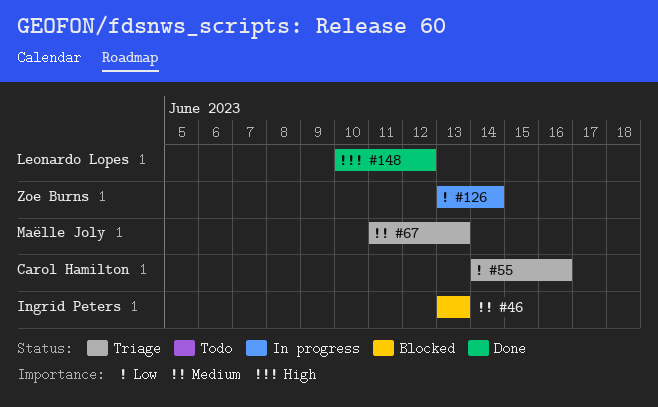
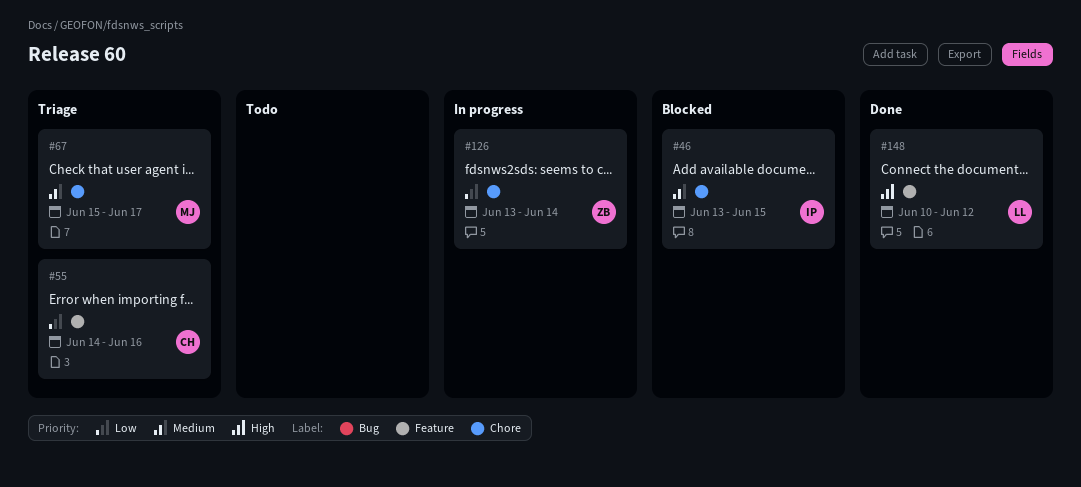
#46, due: Jun 13 -> Jun 15
#67, start: Jun 11 -> Jun 15
#67, due: Jun 13 -> Jun 17

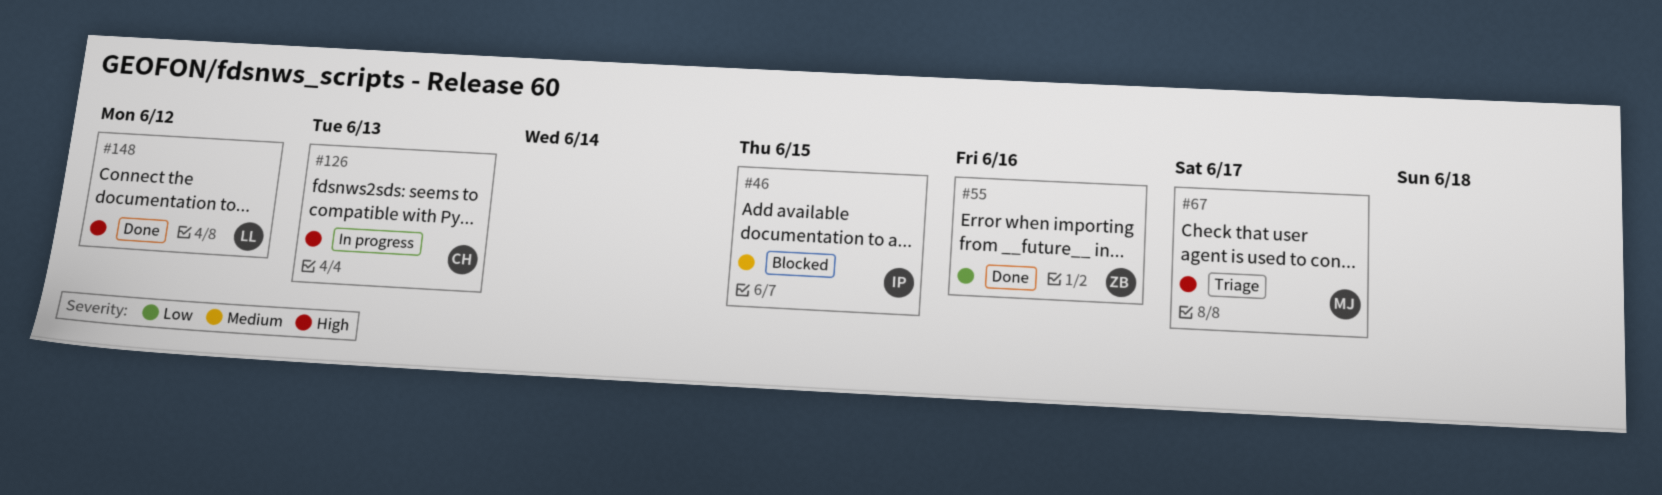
#55, status: Triage -> Done
#55, owner: CH -> ZB
#67, priority: Medium -> High
#126, owner: ZB -> CH
#126, priority: Low -> High
#126, due: Jun 14 -> Jun 13

